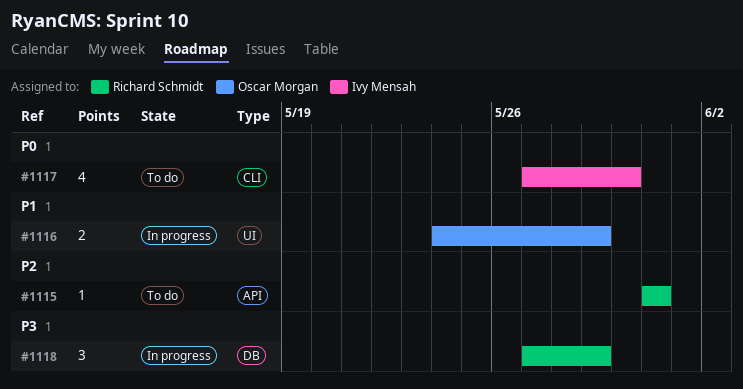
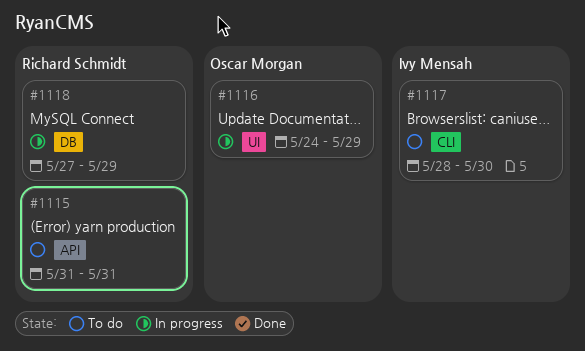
#1117, start: May 27 -> May 28

